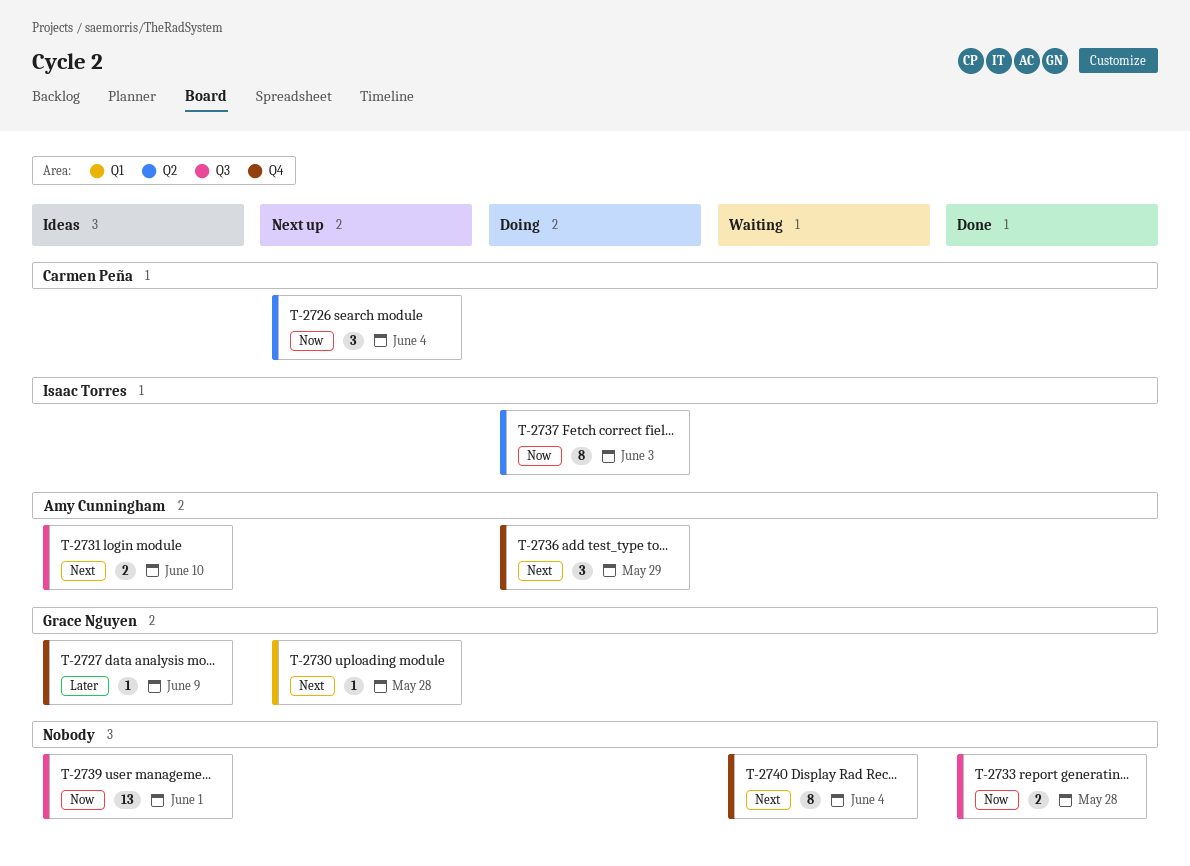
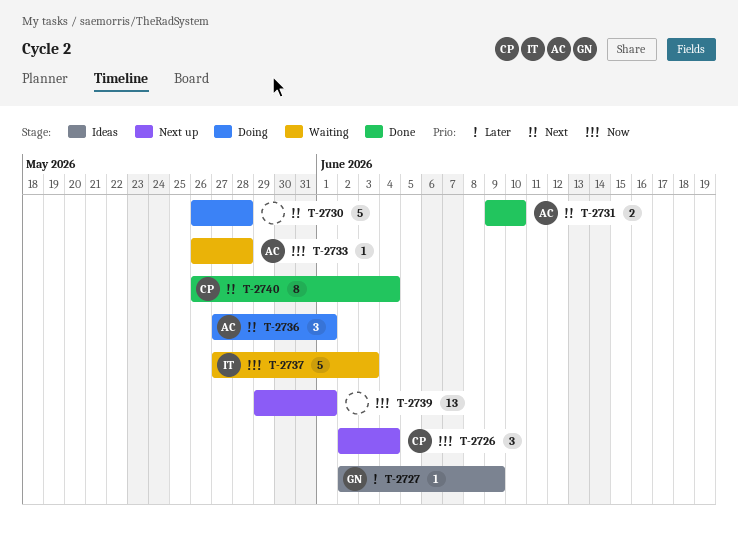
T-2730, status: Next up -> Doing
T-2730, owner: Grace Nguyen -> none
T-2730, estimate: 1 -> 5
T-2731, status: Ideas -> Done
T-2733, status: Done -> Waiting
T-2733, owner: none -> Amy Cunningham
T-2733, estimate: 2 -> 1
T-2736, due: May 29 -> Jun 1
T-2737, status: Doing -> Waiting
T-2737, estimate: 8 -> 5
T-2739, status: Ideas -> Next up
T-2740, status: Waiting -> Done
T-2740, owner: none -> Carmen Peña

